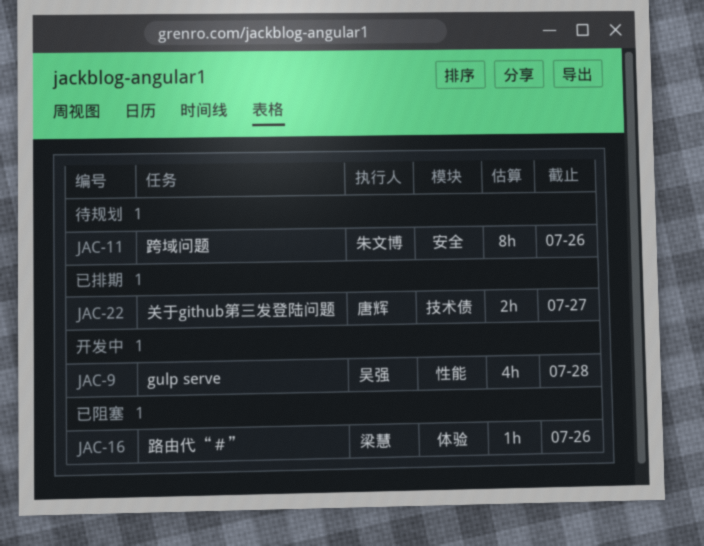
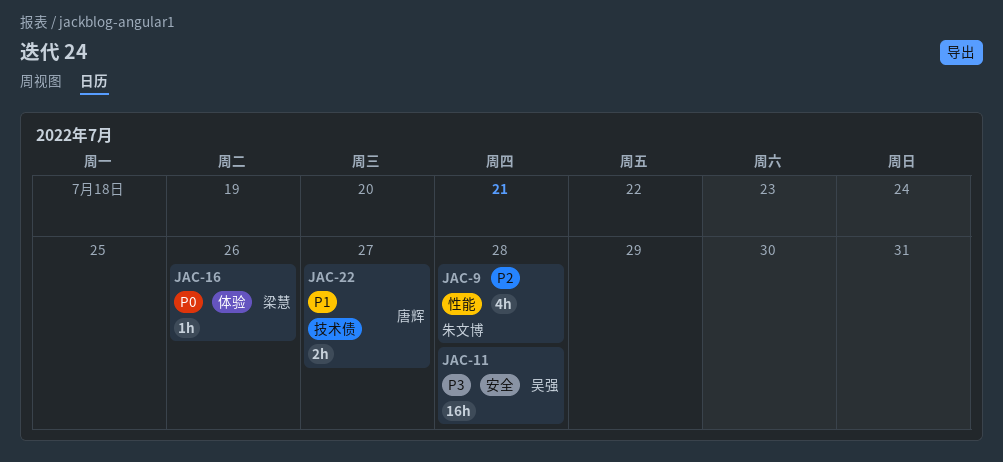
JAC-9, owner: 吴强 -> 朱文博
JAC-11, owner: 朱文博 -> 吴强
JAC-11, estimate: 8h -> 16h
JAC-11, due: Jul 26 -> Jul 28

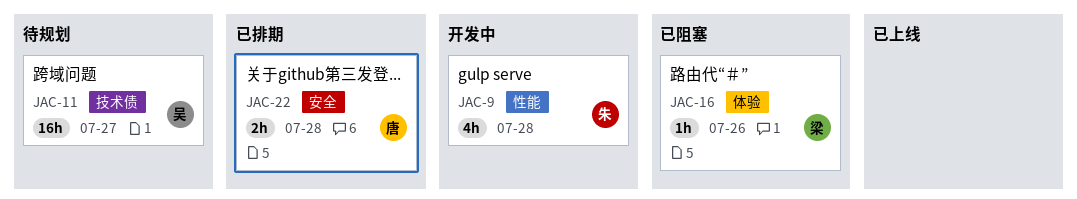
JAC-11, label: 安全 -> 技术债
JAC-11, due: Jul 28 -> Jul 27
JAC-22, label: 技术债 -> 安全
JAC-22, due: Jul 27 -> Jul 28

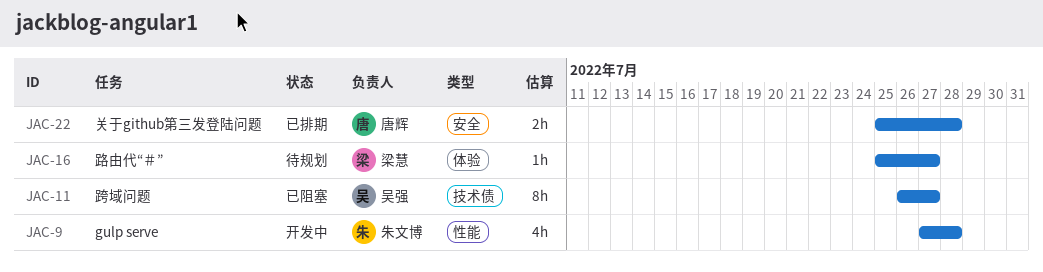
JAC-11, status: 待规划 -> 已阻塞
JAC-11, estimate: 16h -> 8h
JAC-16, status: 已阻塞 -> 待规划
JAC-16, due: Jul 26 -> Jul 27

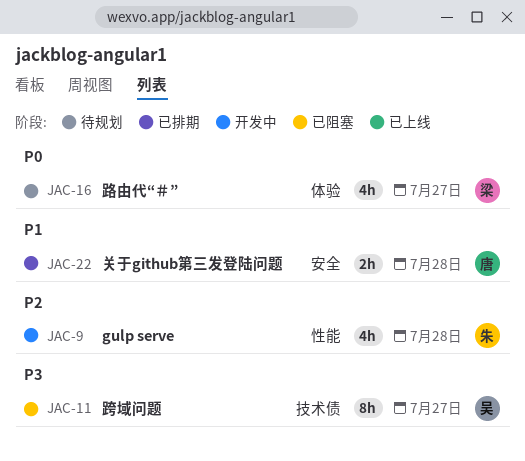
JAC-16, estimate: 1h -> 4h

